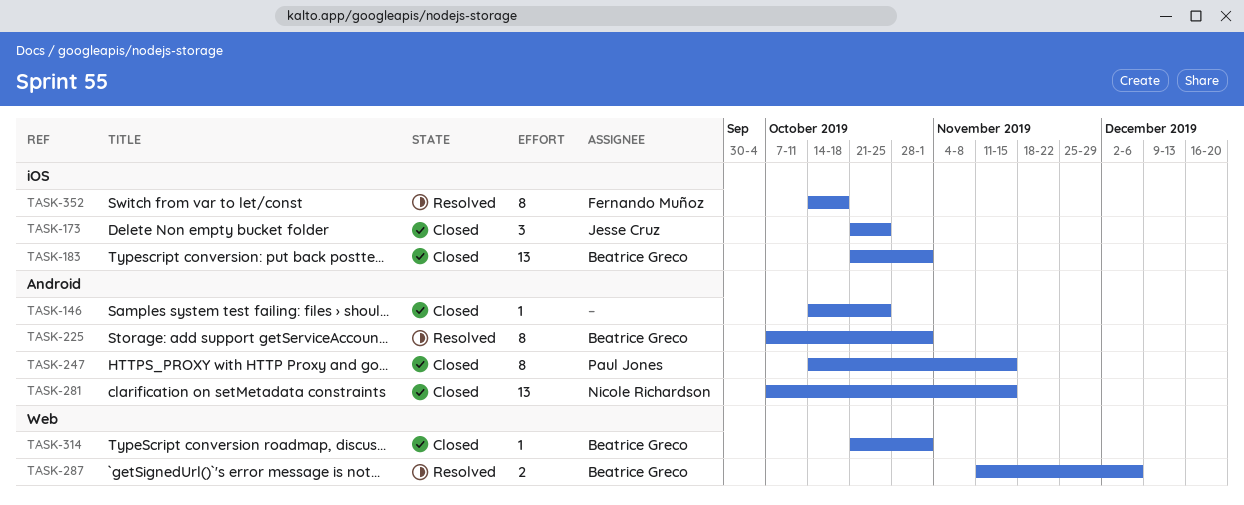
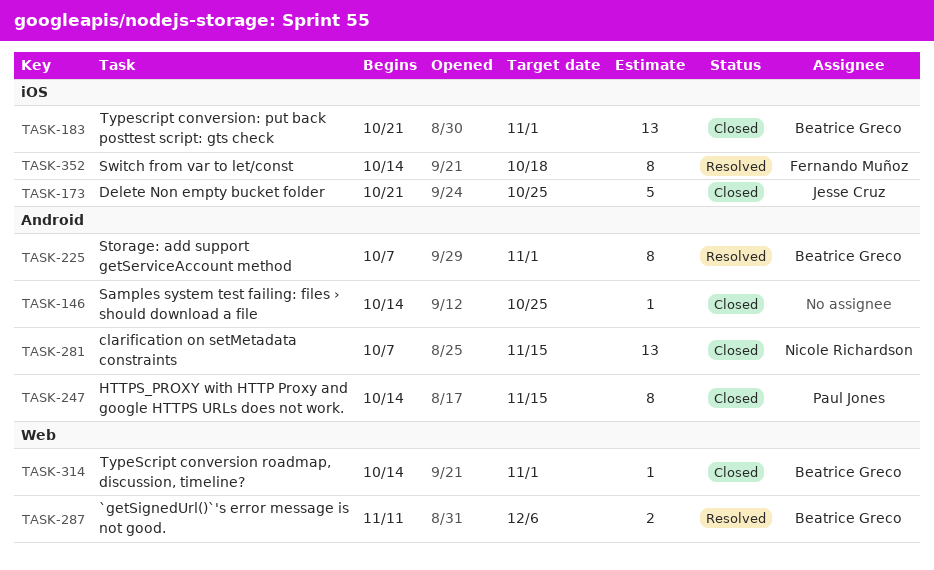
TASK-173, estimate: 3 -> 5
TASK-314, start: Oct 21 -> Oct 14

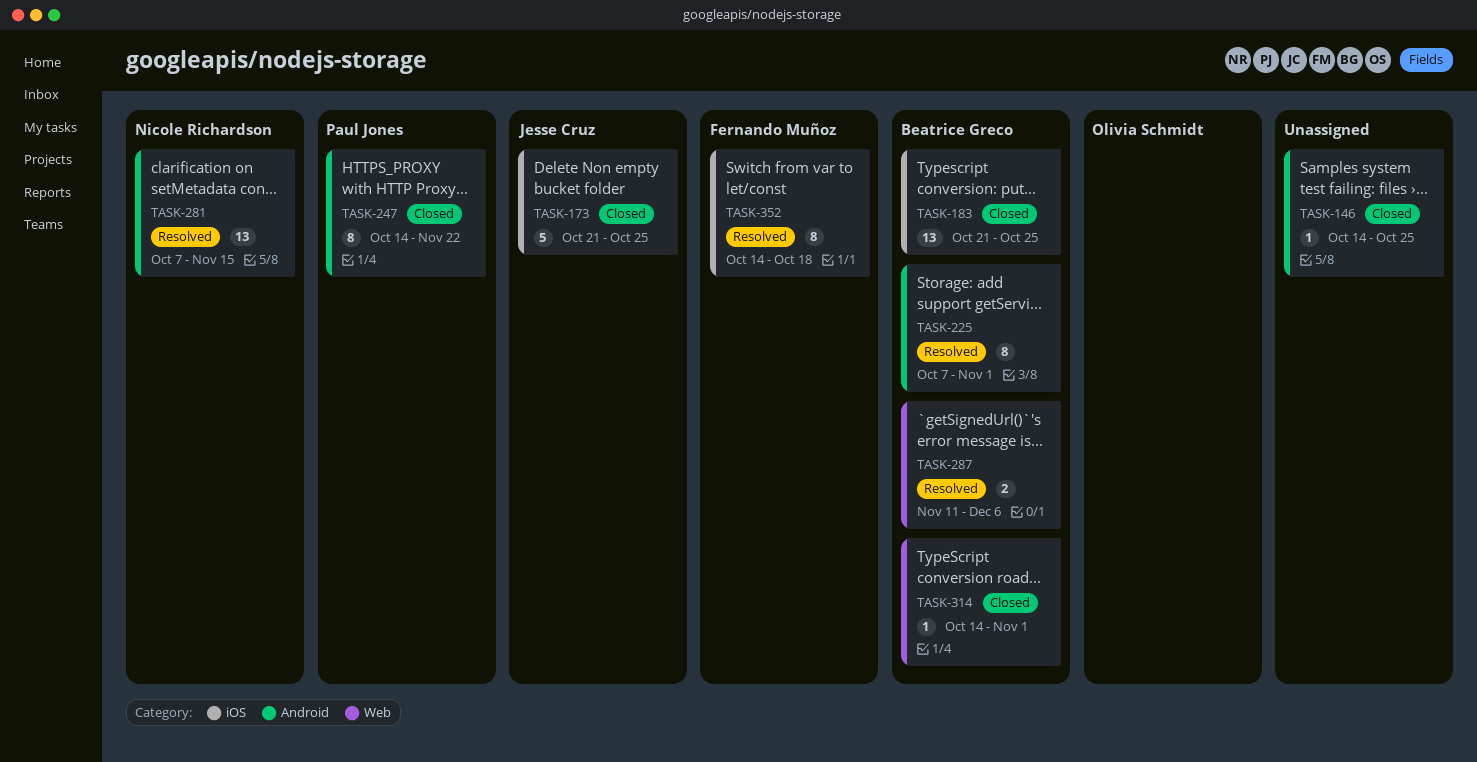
TASK-183, due: Nov 1 -> Oct 25
TASK-247, due: Nov 15 -> Nov 22
TASK-281, status: Closed -> Resolved

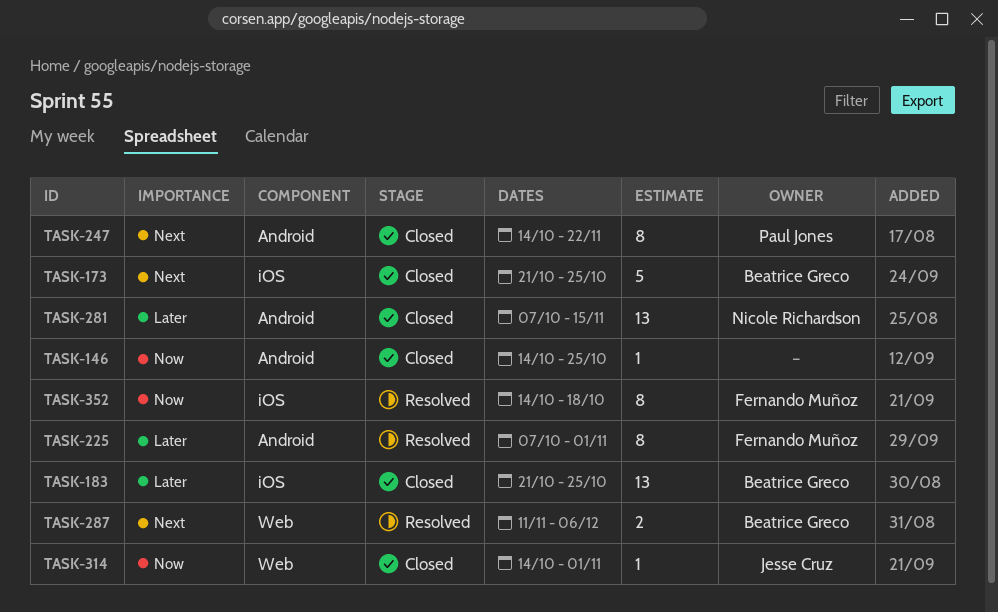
TASK-173, owner: Jesse Cruz -> Beatrice Greco
TASK-225, owner: Beatrice Greco -> Fernando Muñoz
TASK-281, status: Resolved -> Closed
TASK-314, owner: Beatrice Greco -> Jesse Cruz

